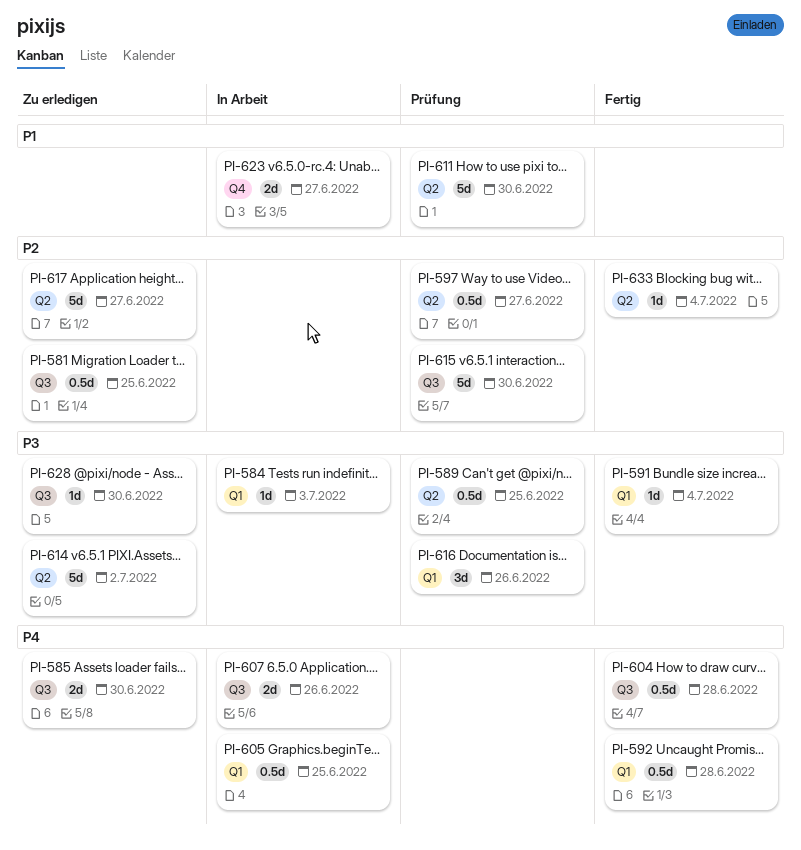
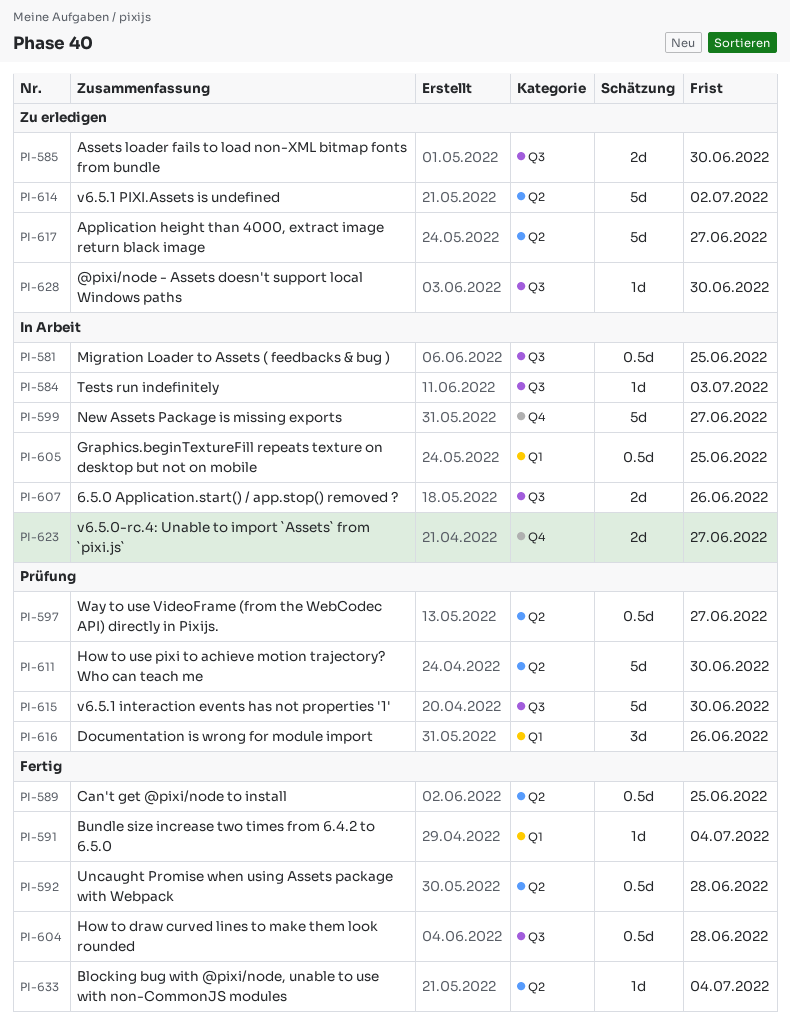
PI-581, status: Zu erledigen -> In Arbeit
PI-584, label: Q1 -> Q3
PI-589, status: Prüfung -> Fertig
PI-592, label: Q1 -> Q2
PI-599: none -> present

